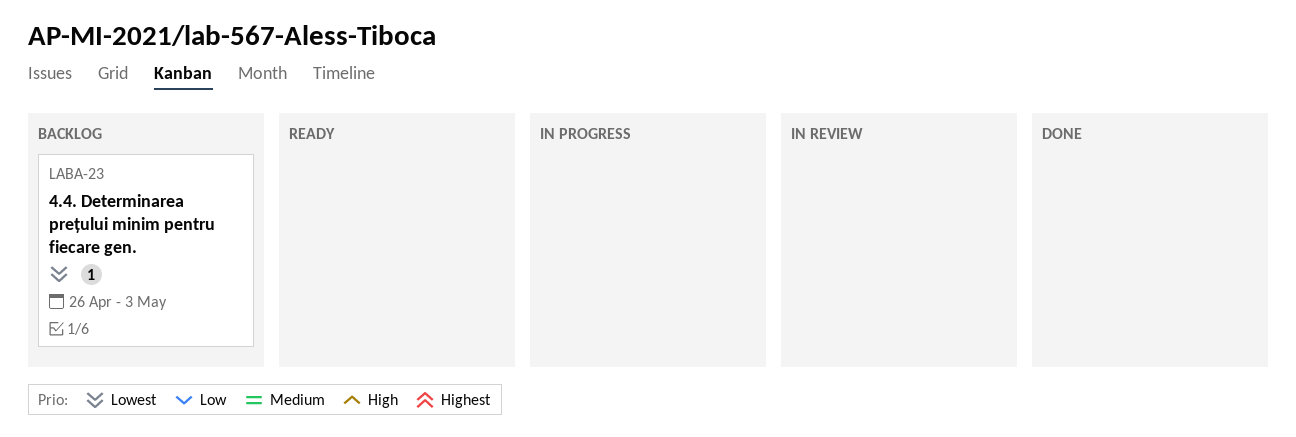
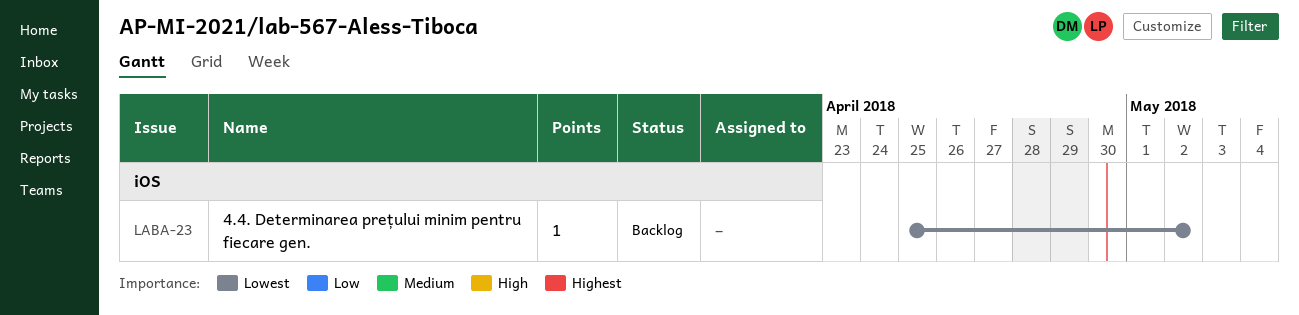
LABA-23, start: Apr 26 -> Apr 25
LABA-23, due: May 3 -> May 2

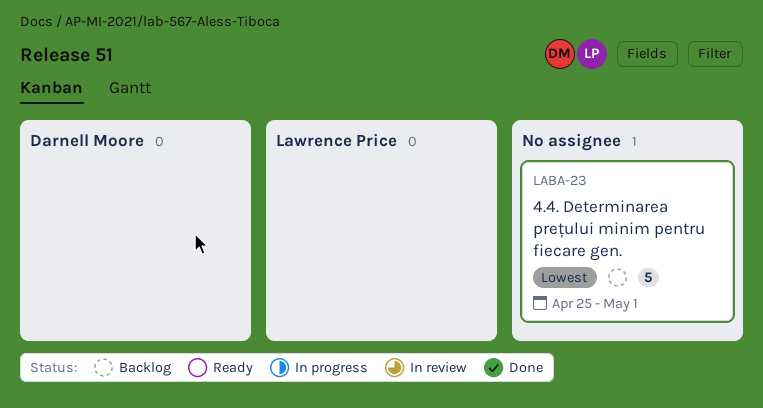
LABA-23, estimate: 1 -> 5
LABA-23, due: May 2 -> May 1

